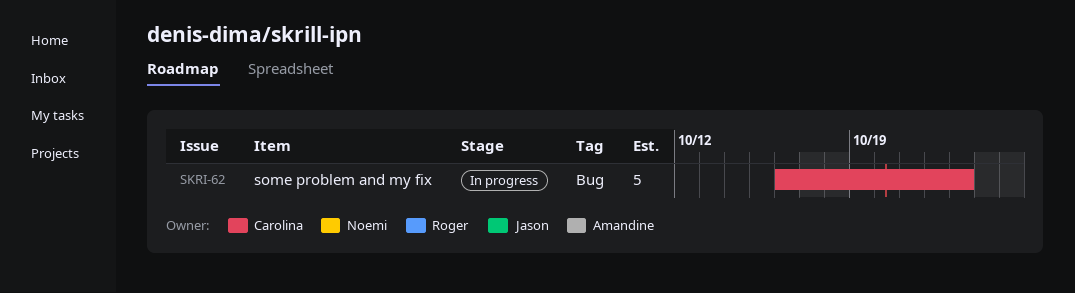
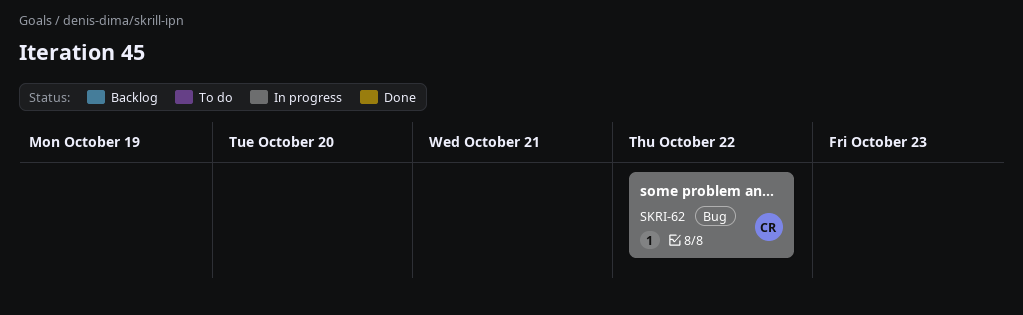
SKRI-62, estimate: 5 -> 1
SKRI-62, due: Oct 23 -> Oct 22

